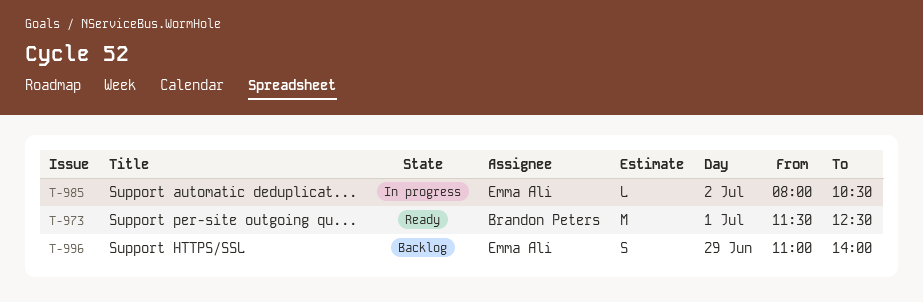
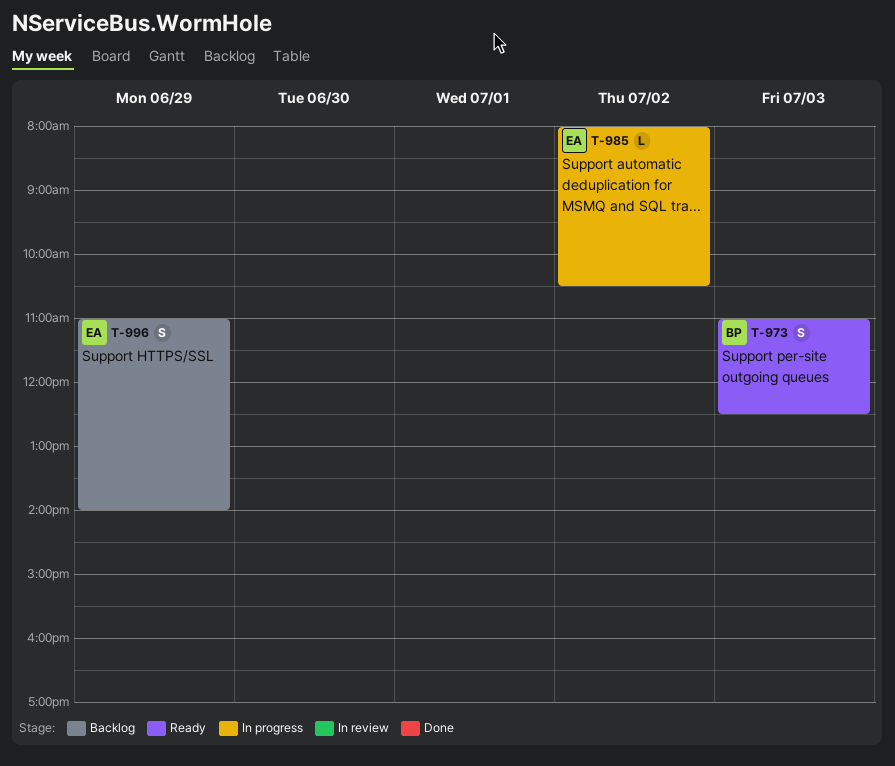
T-973, estimate: M -> S
T-973, day: Jul 1 -> Jul 3
T-973, begins: 11:30 -> 11:00

